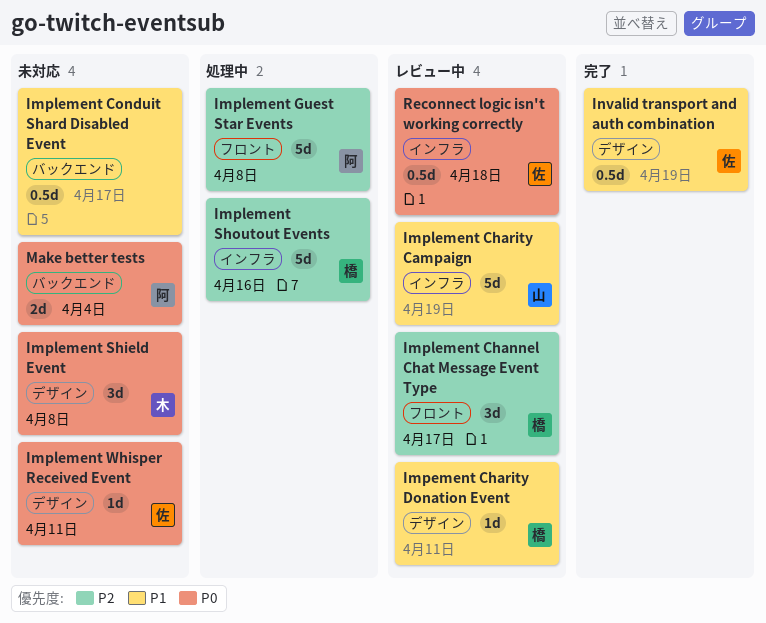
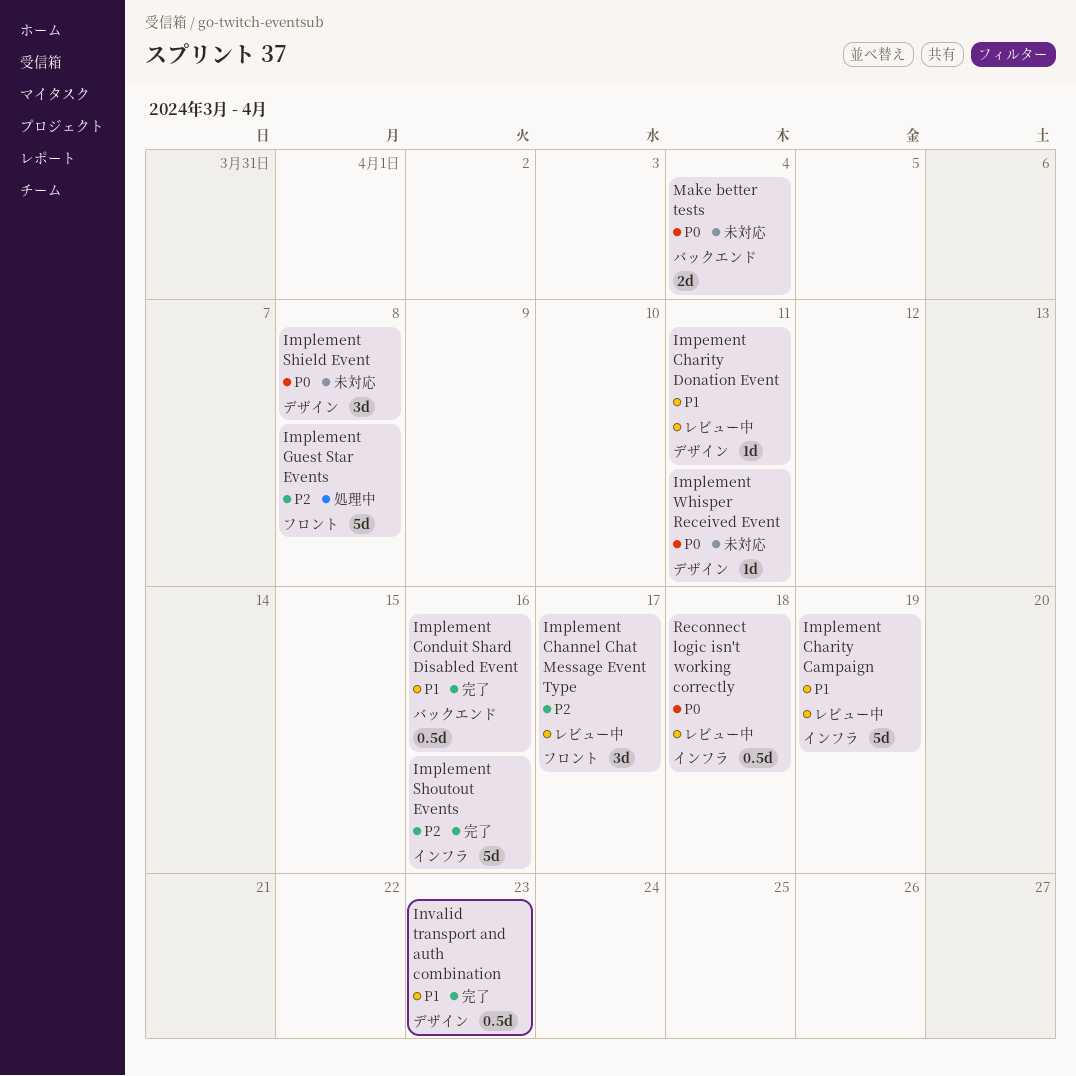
Implement Conduit Shard Disabled Event, status: 未対応 -> 完了
Implement Conduit Shard Disabled Event, due: Apr 17 -> Apr 16
Implement Shoutout Events, status: 処理中 -> 完了
Invalid transport and auth combination, due: Apr 19 -> Apr 23

